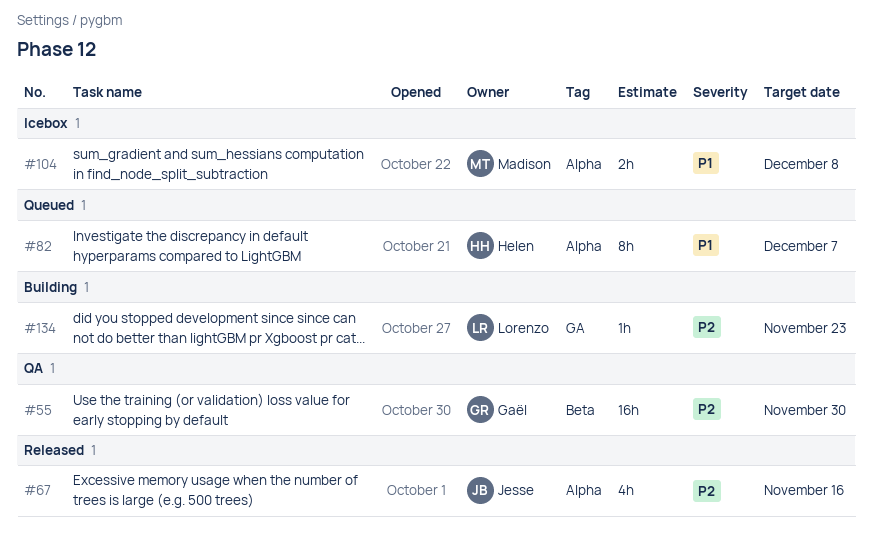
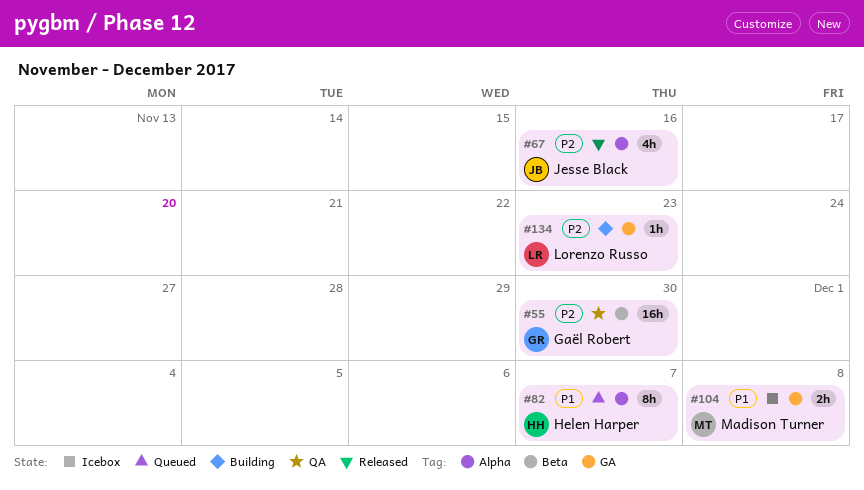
#104, label: Alpha -> GA

